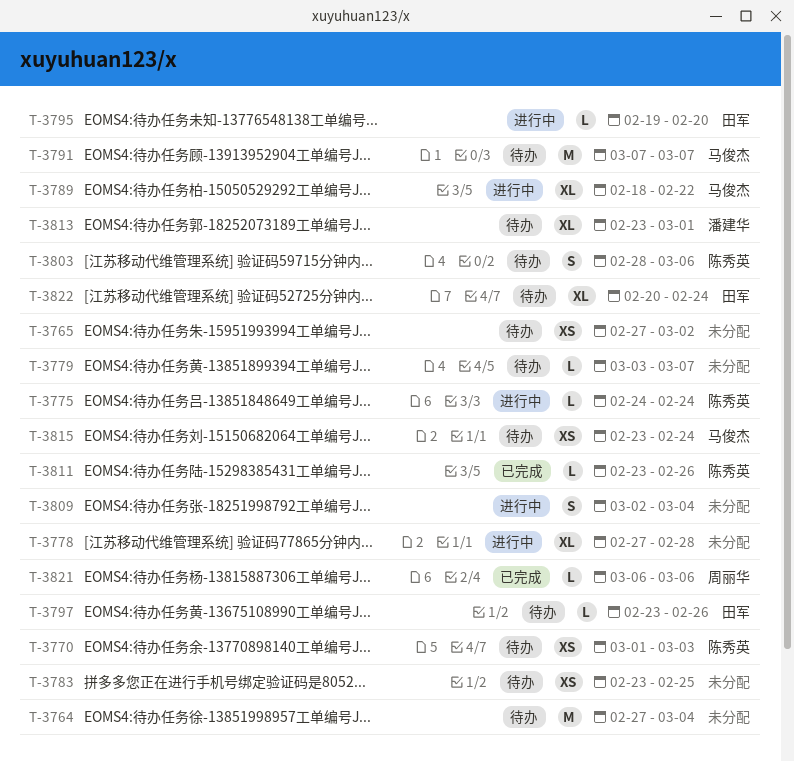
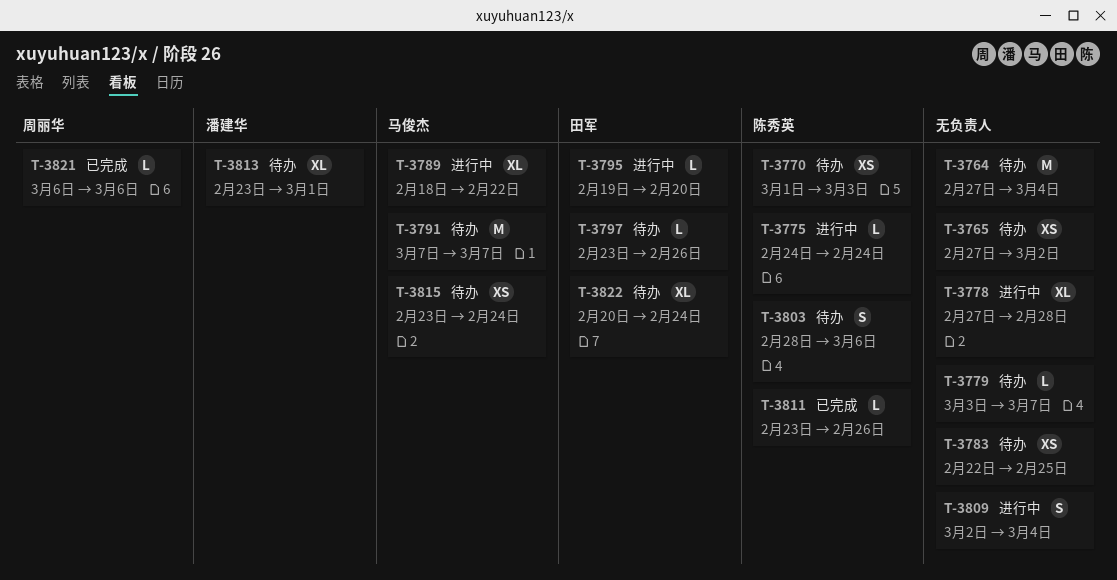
T-3783, start: Feb 23 -> Feb 22

